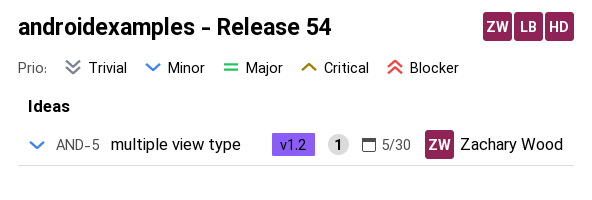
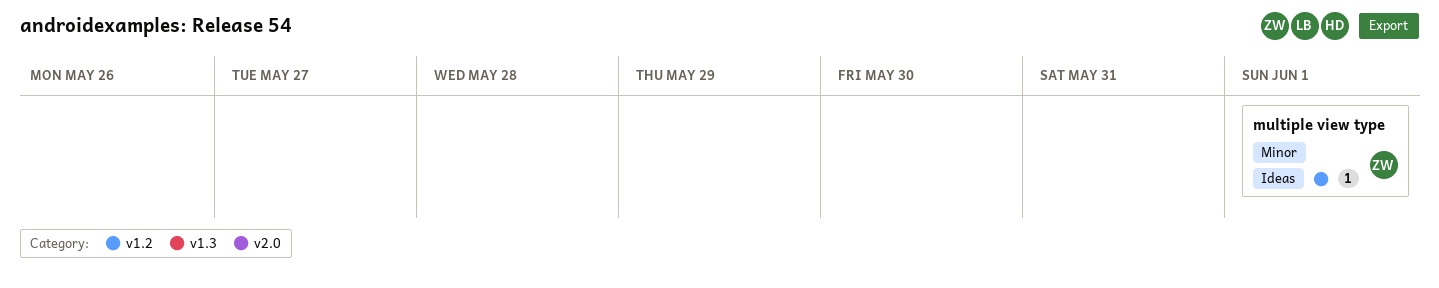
multiple view type, due: May 30 -> Jun 1

